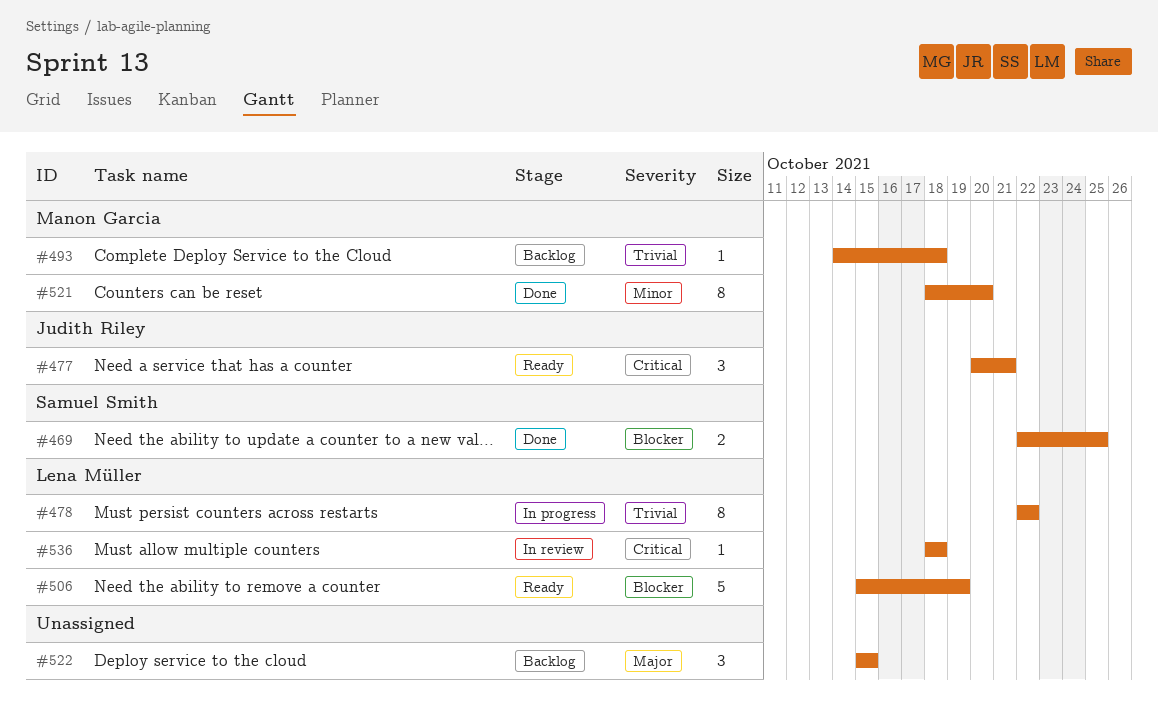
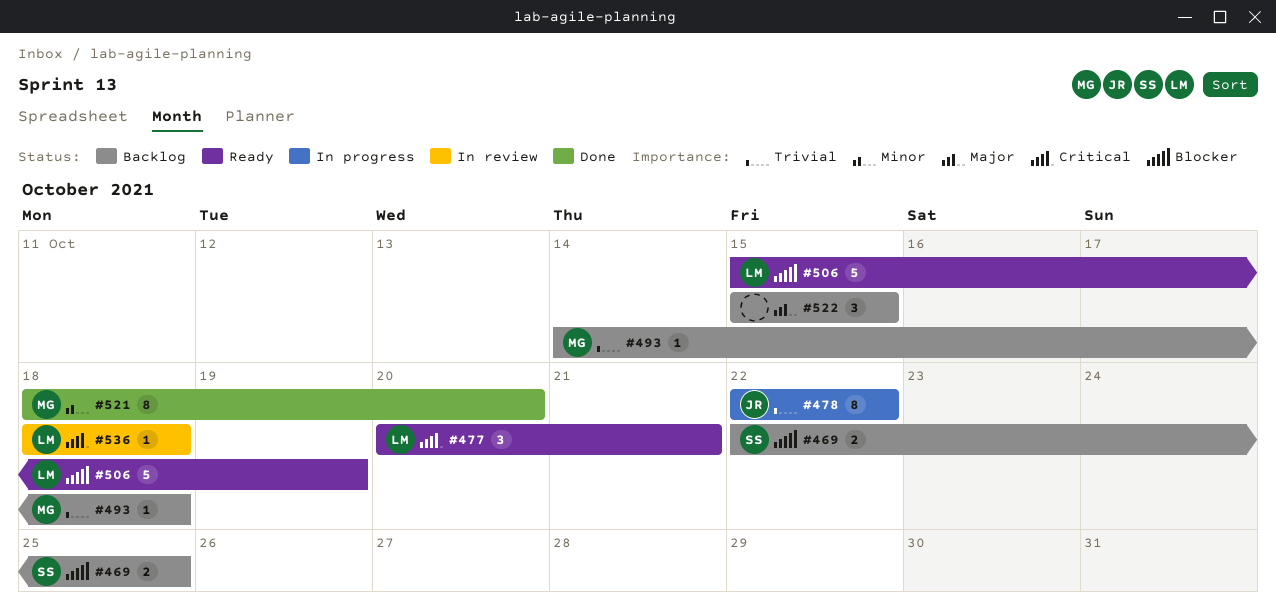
#469, status: Done -> Backlog
#477, owner: Judith Riley -> Lena Müller
#478, owner: Lena Müller -> Judith Riley

